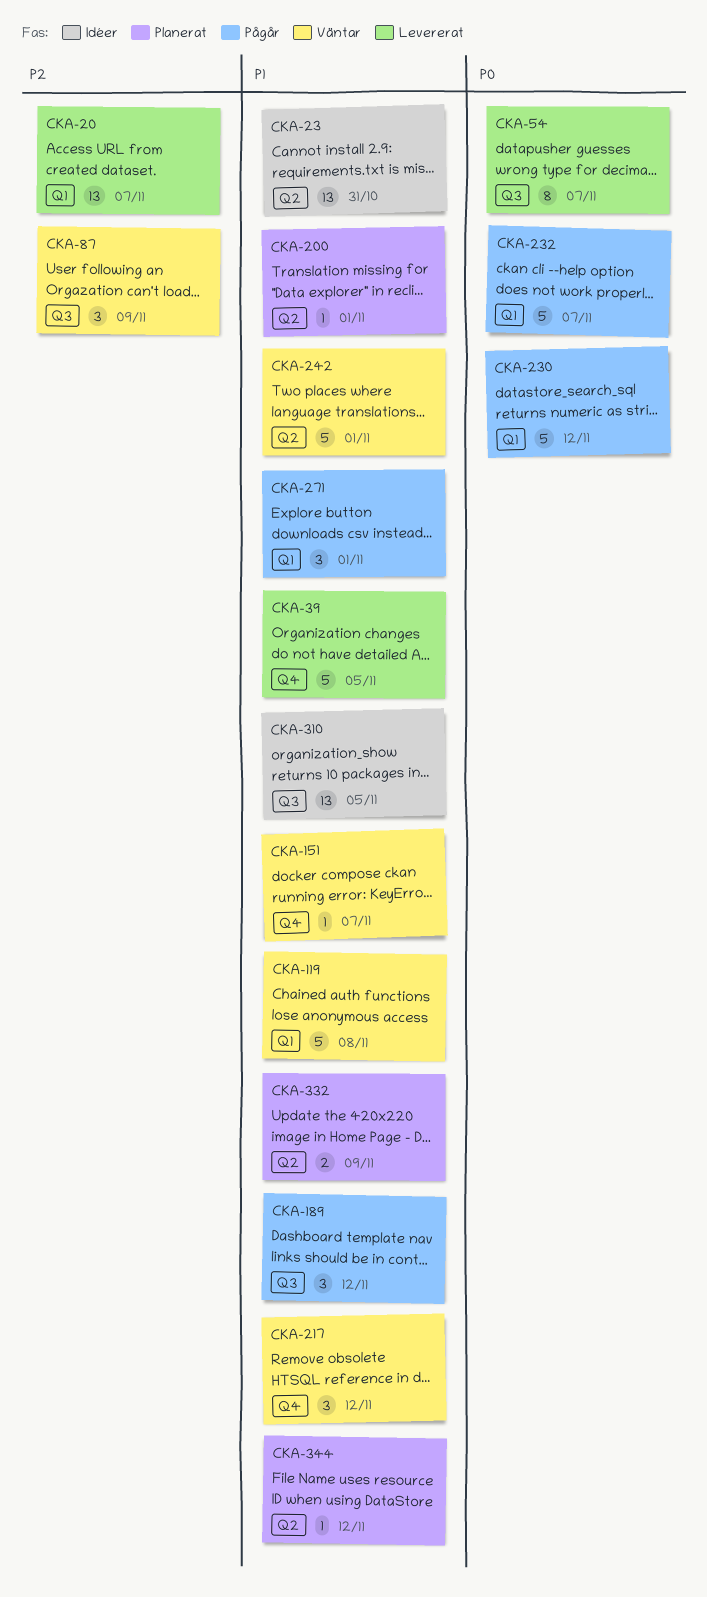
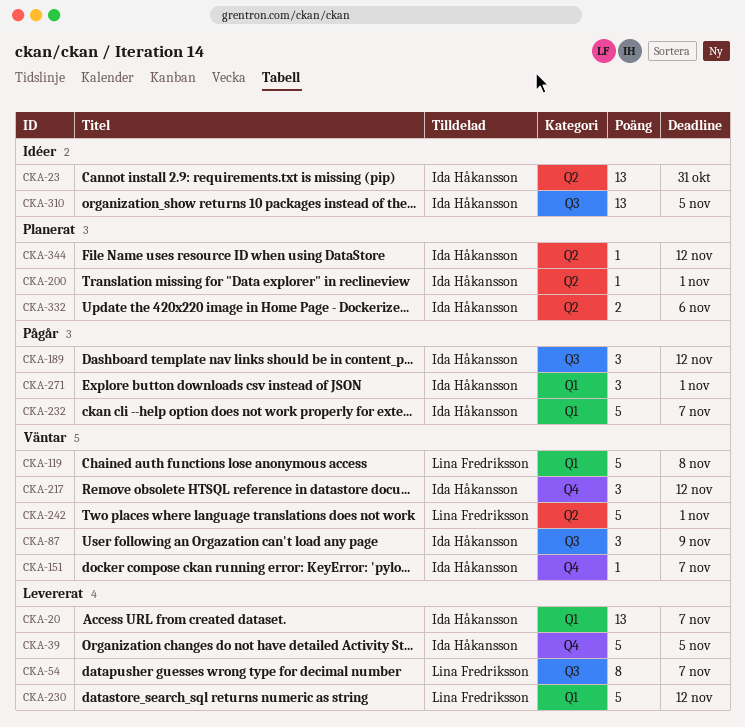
CKA-230, status: Pågår -> Levererat
CKA-332, due: Nov 9 -> Nov 6

